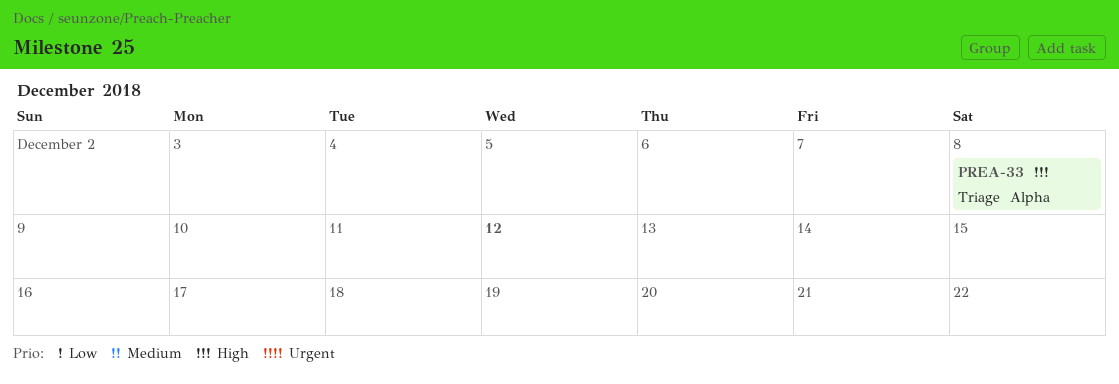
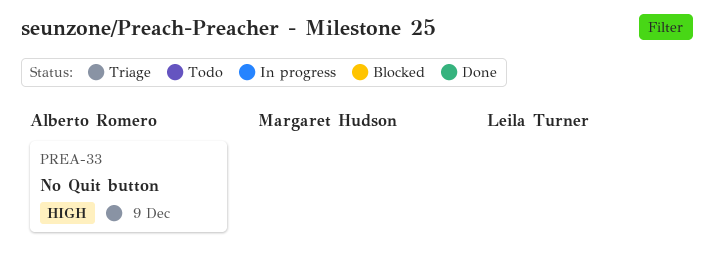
PREA-33, due: Dec 8 -> Dec 9

